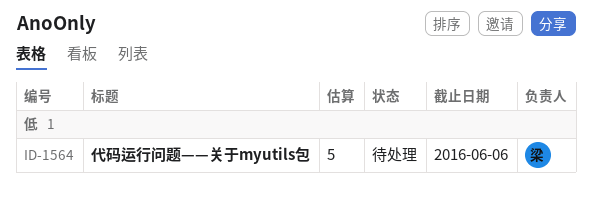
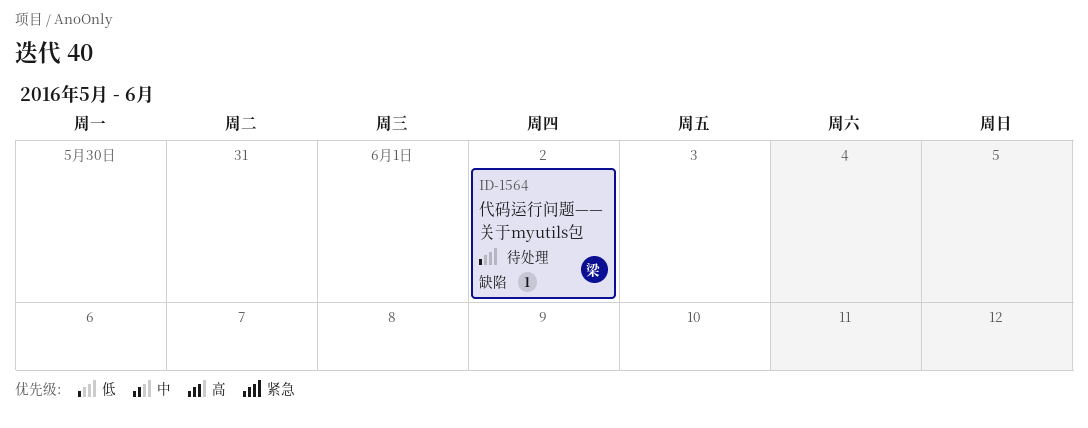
ID-1564, estimate: 5 -> 1
ID-1564, due: Jun 6 -> Jun 2

